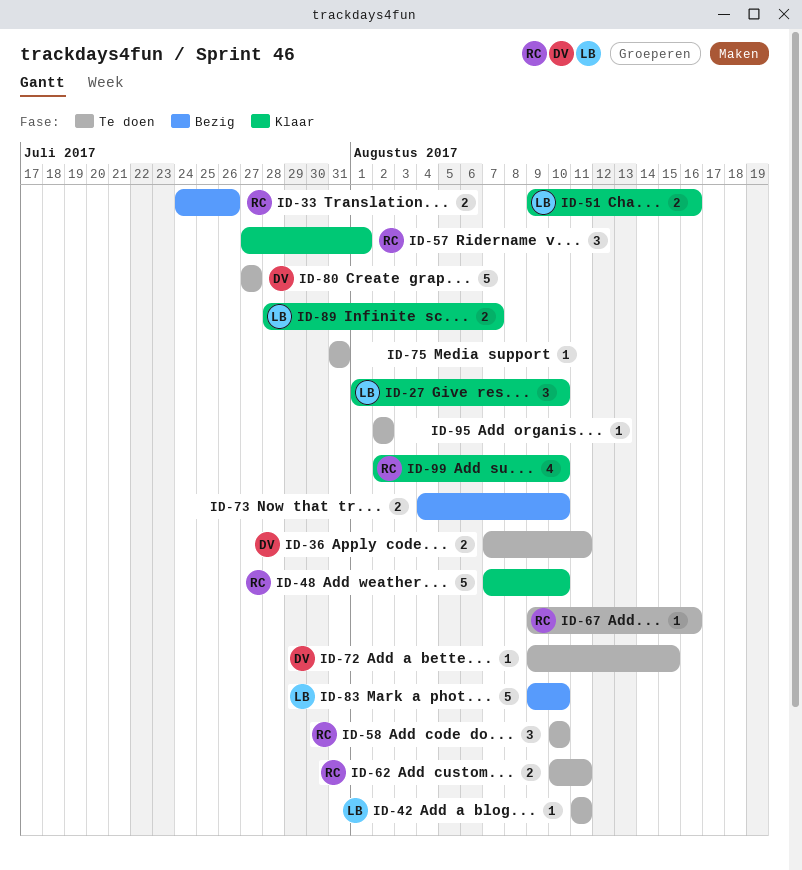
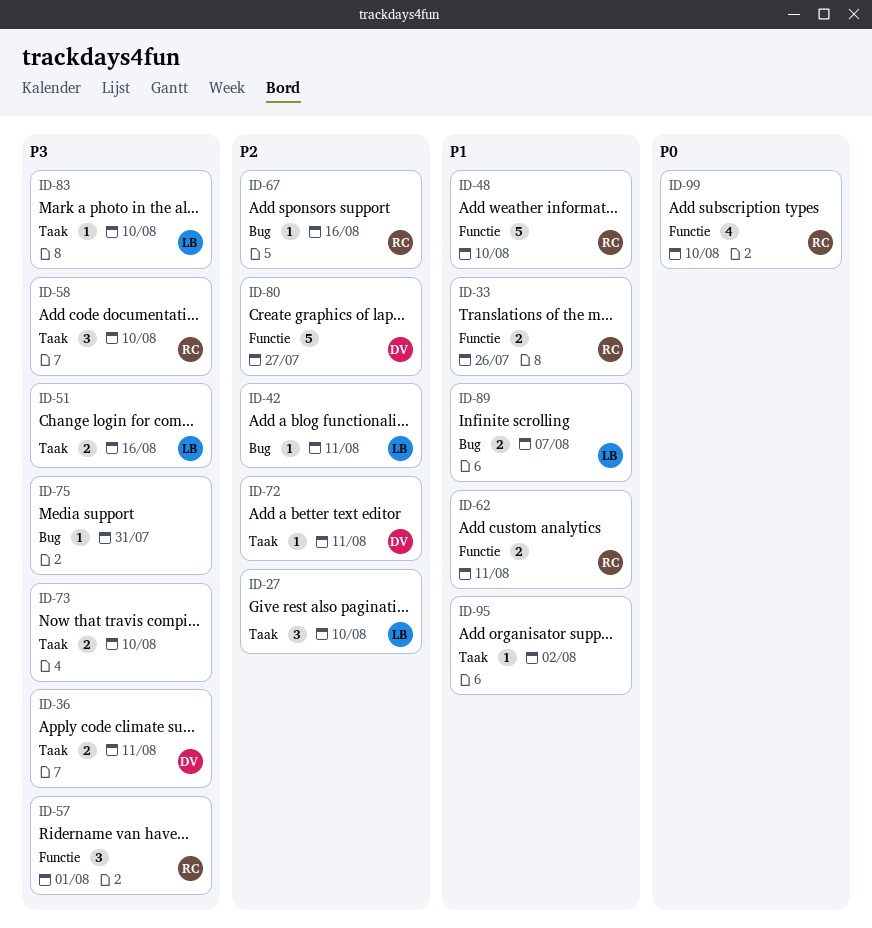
ID-72, due: Aug 15 -> Aug 11
ID-83, estimate: 5 -> 1

